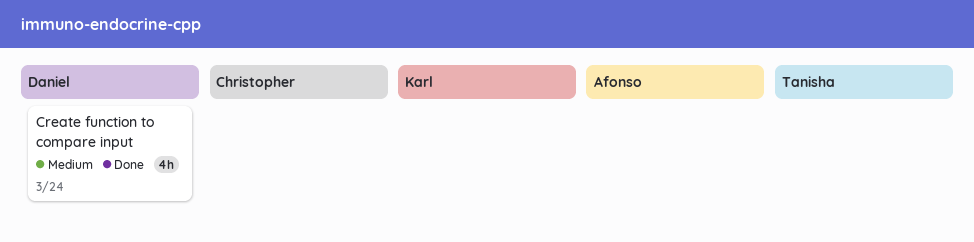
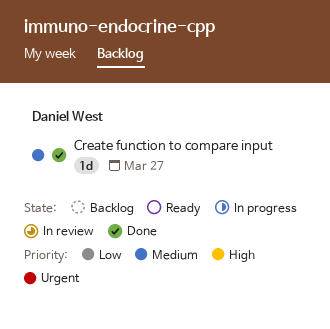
Create function to compare input, estimate: 4h -> 1d
Create function to compare input, due: Mar 24 -> Mar 27

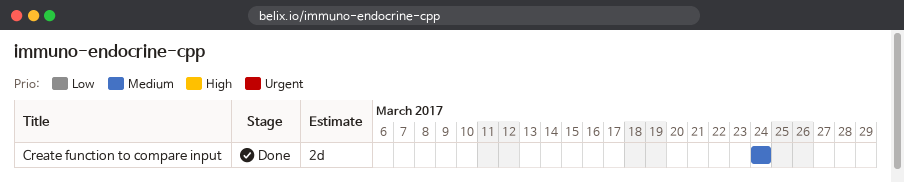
Create function to compare input, estimate: 1d -> 2d
Create function to compare input, due: Mar 27 -> Mar 24

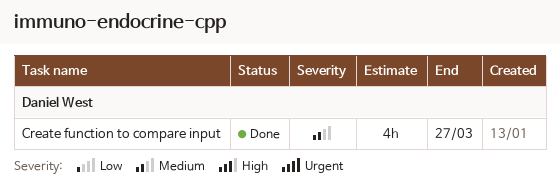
Create function to compare input, estimate: 2d -> 4h
Create function to compare input, due: Mar 24 -> Mar 27

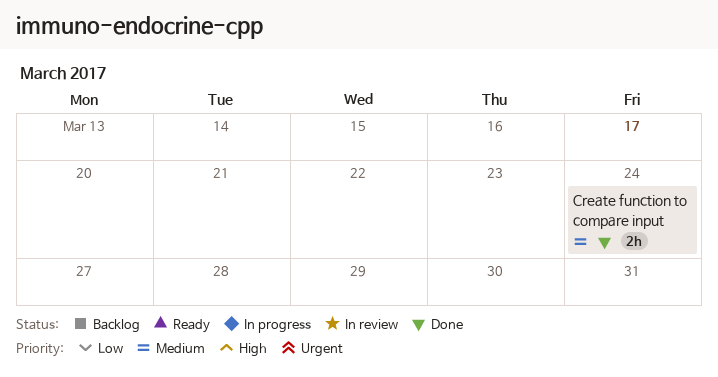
Create function to compare input, estimate: 4h -> 2h
Create function to compare input, due: Mar 27 -> Mar 24

